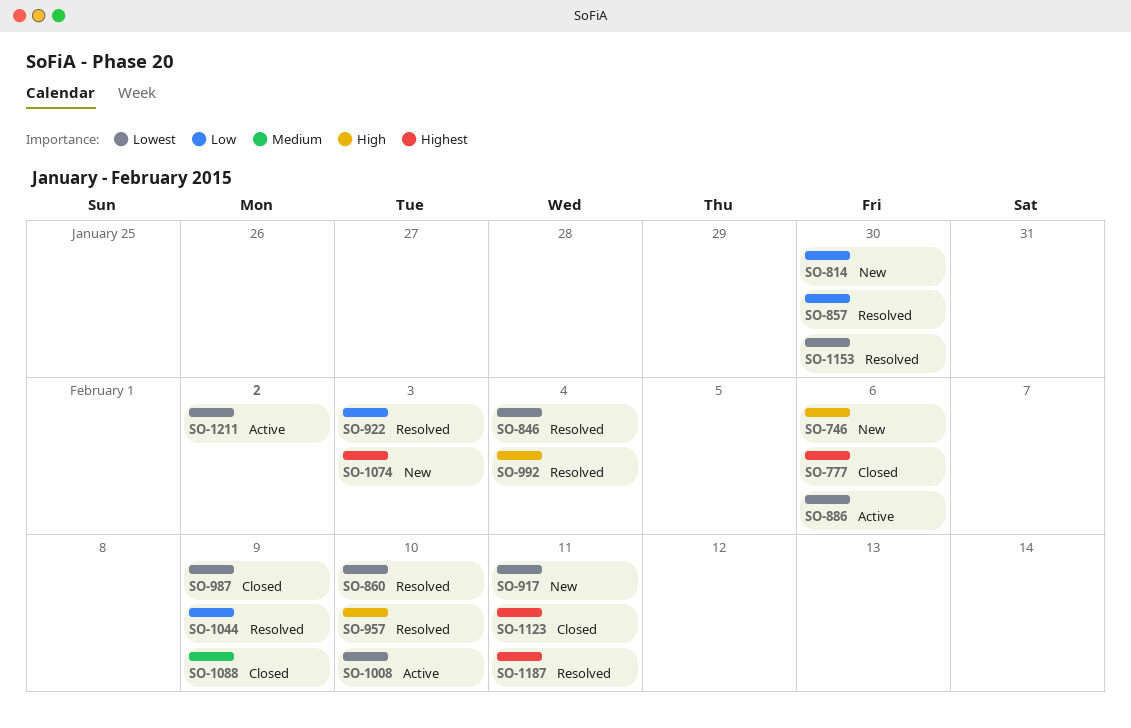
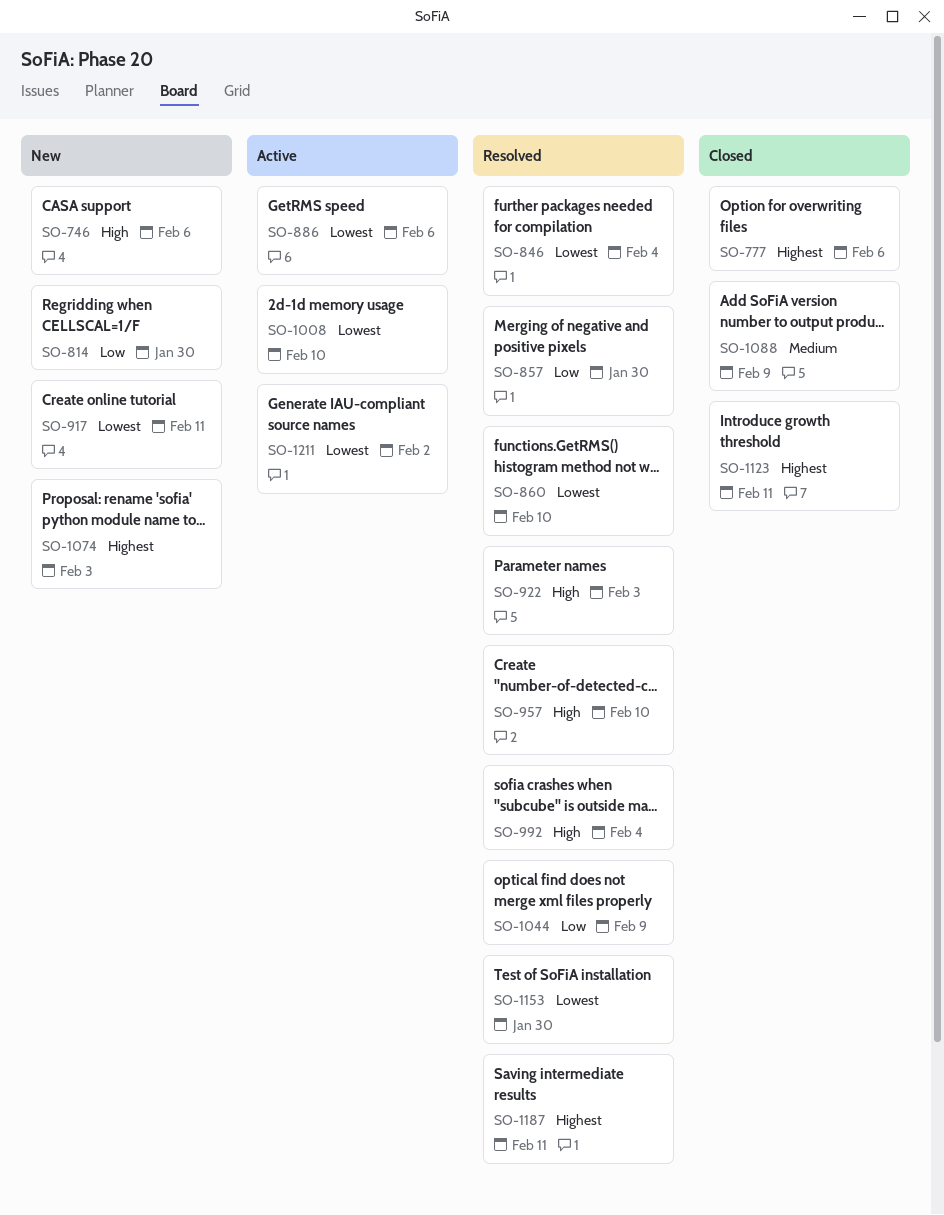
SO-922, priority: Low -> High
SO-987: present -> none

